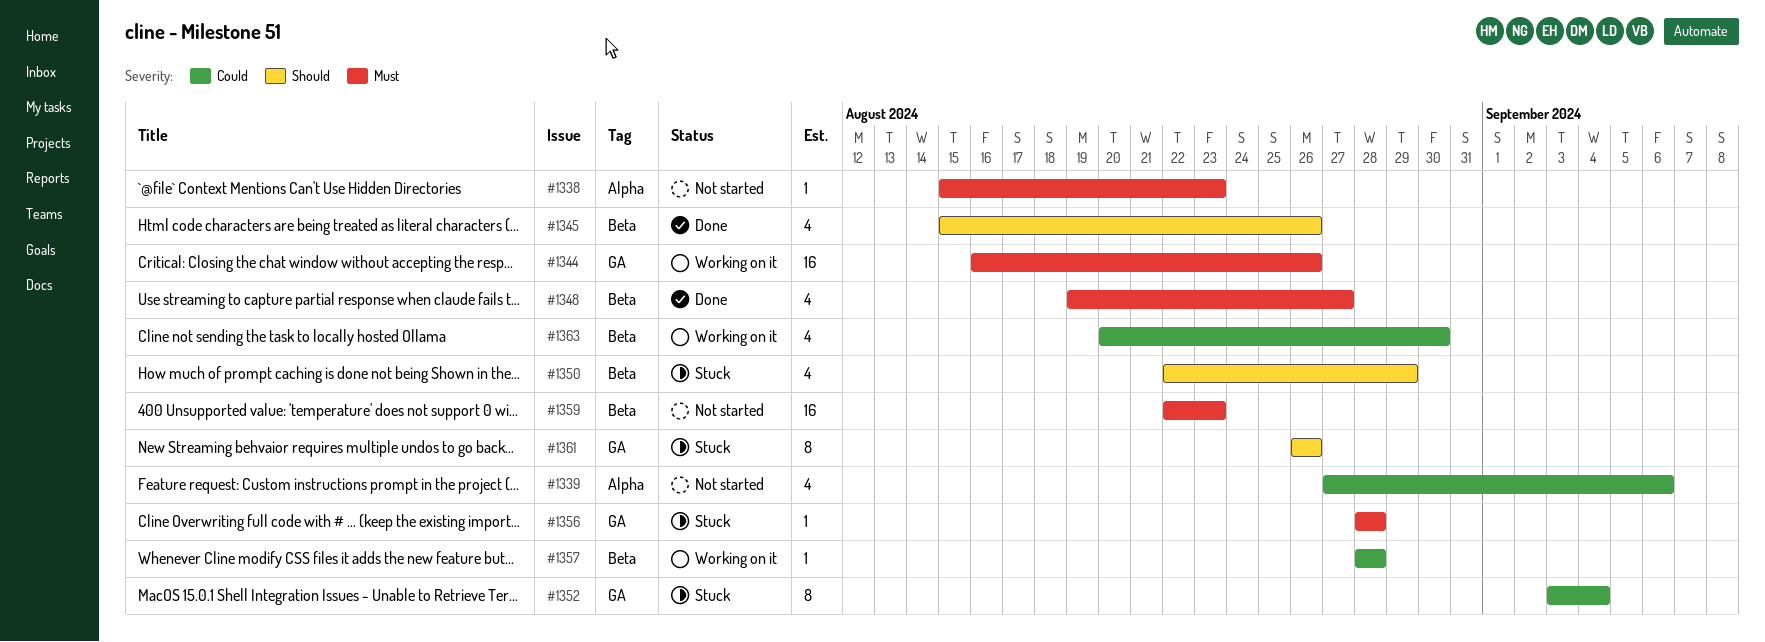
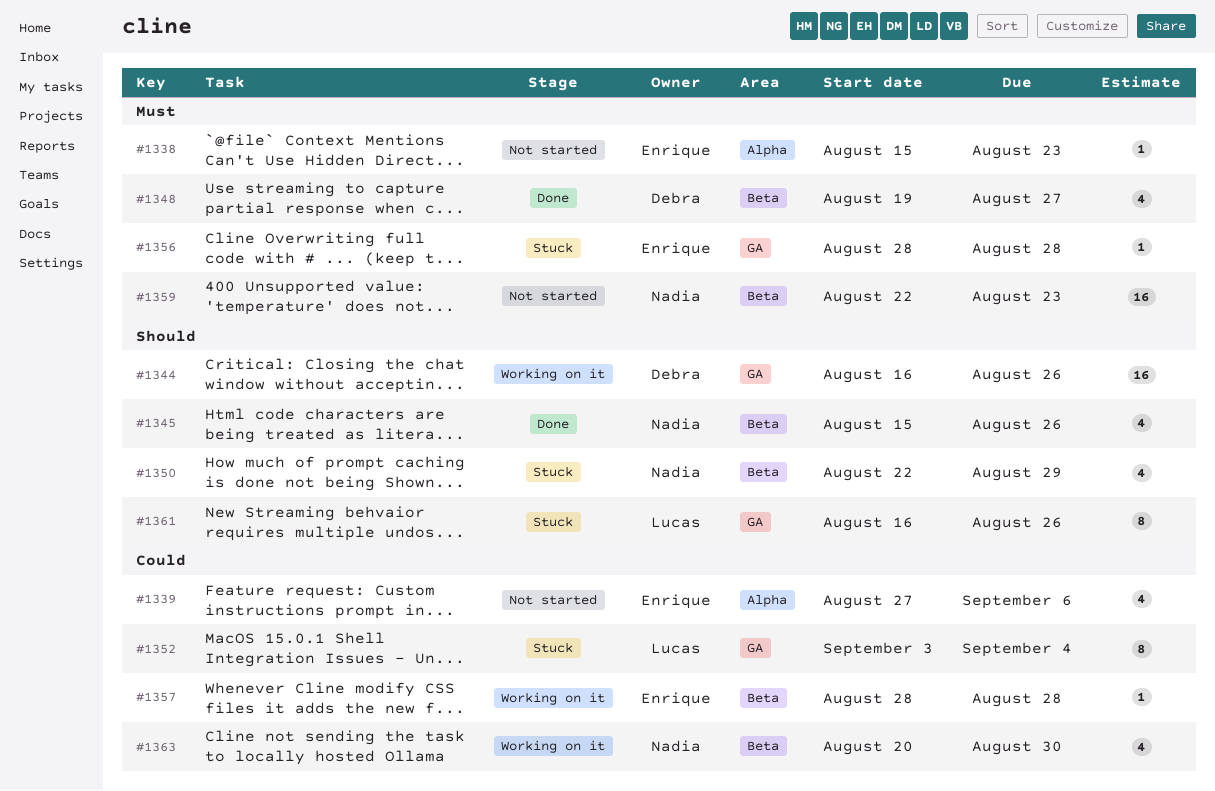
#1344, priority: Must -> Should
#1361, start: Aug 26 -> Aug 16

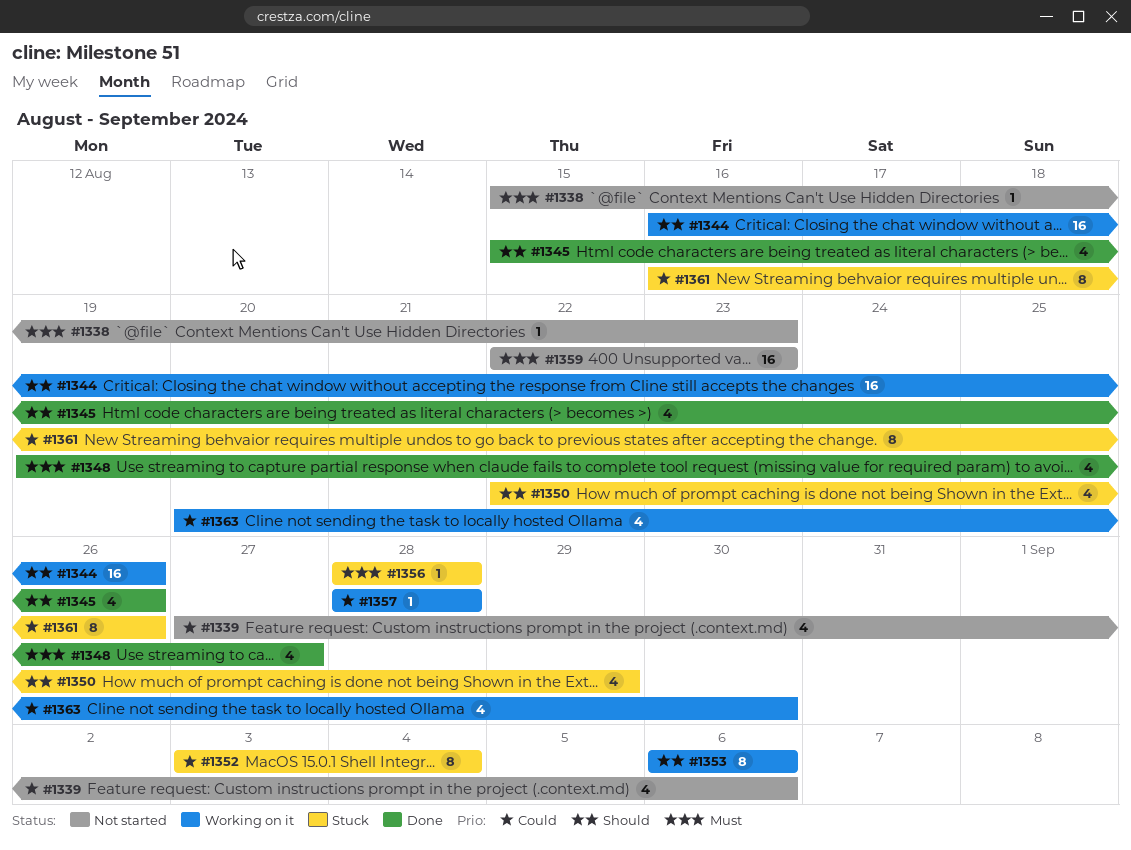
#1353: none -> present
#1361, priority: Should -> Could

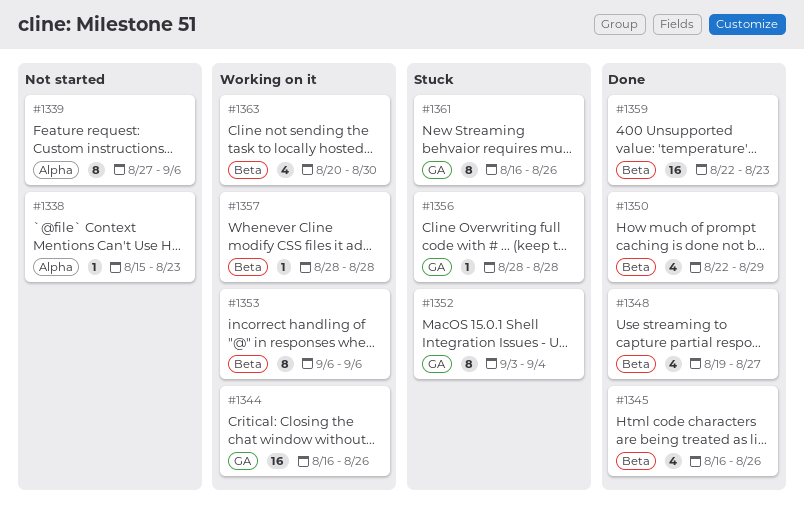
#1339, estimate: 4 -> 8
#1345, start: Aug 15 -> Aug 16
#1350, status: Stuck -> Done
#1359, status: Not started -> Done

